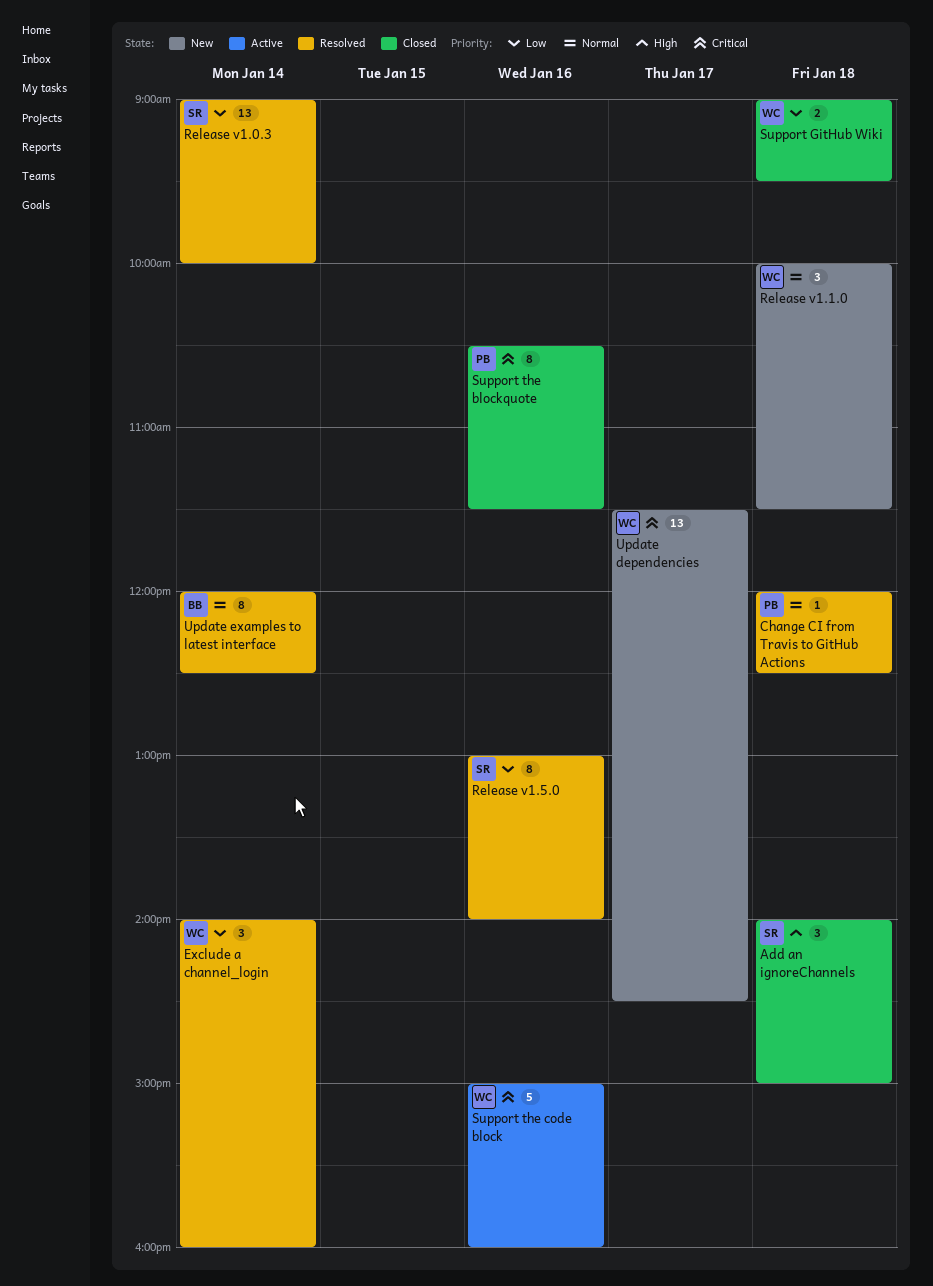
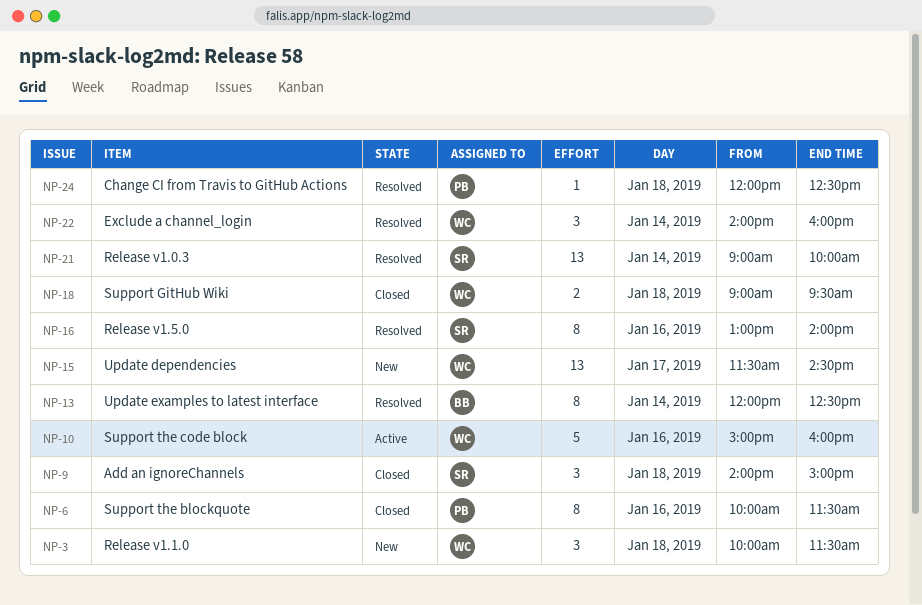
Support the blockquote, begins: 10:30 -> 10:00

